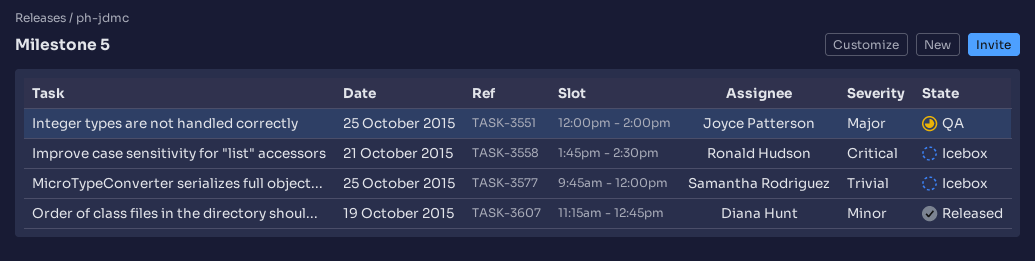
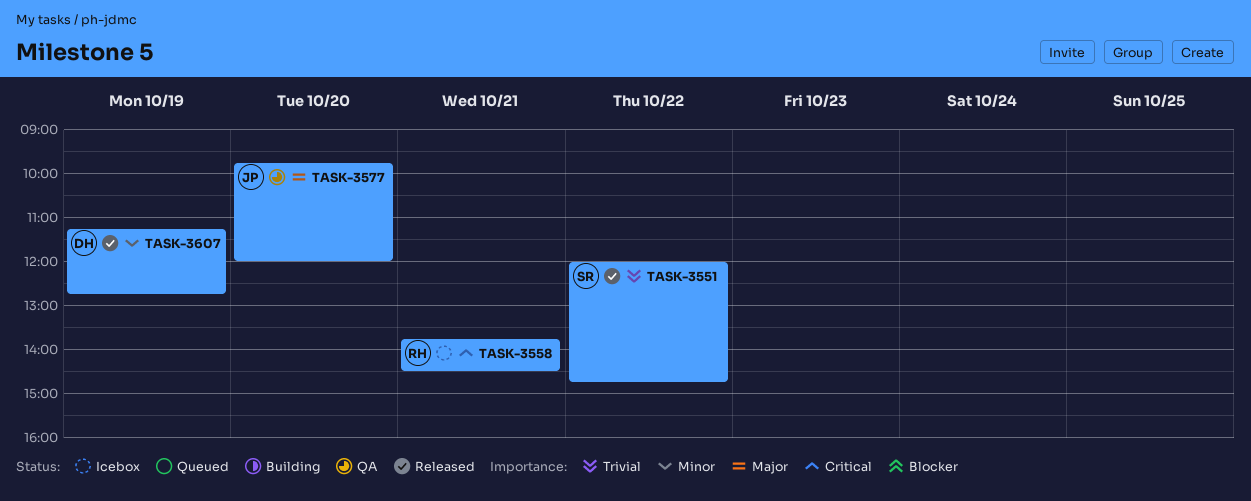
TASK-3551, status: QA -> Released
TASK-3551, owner: Joyce Patterson -> Samantha Rodriguez
TASK-3551, priority: Major -> Trivial
TASK-3551, day: Oct 25 -> Oct 22
TASK-3551, ends: 14:00 -> 14:45
TASK-3577, status: Icebox -> QA
TASK-3577, owner: Samantha Rodriguez -> Joyce Patterson
TASK-3577, priority: Trivial -> Major
TASK-3577, day: Oct 25 -> Oct 20

